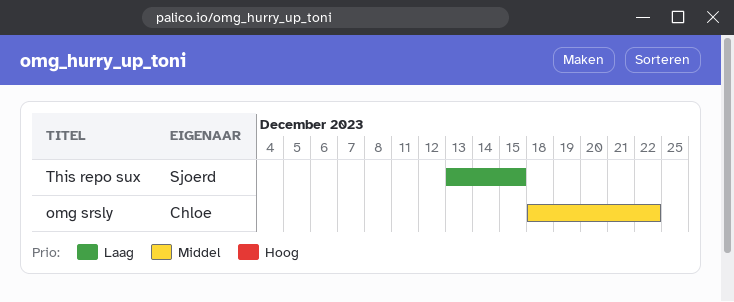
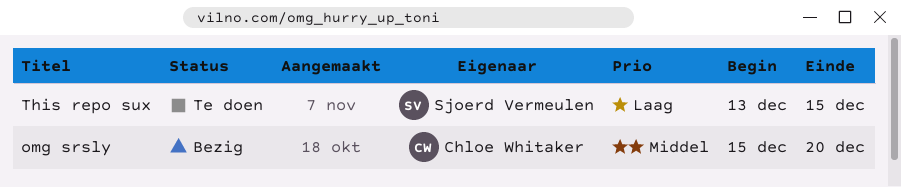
omg srsly, start: Dec 18 -> Dec 15
omg srsly, due: Dec 22 -> Dec 20

